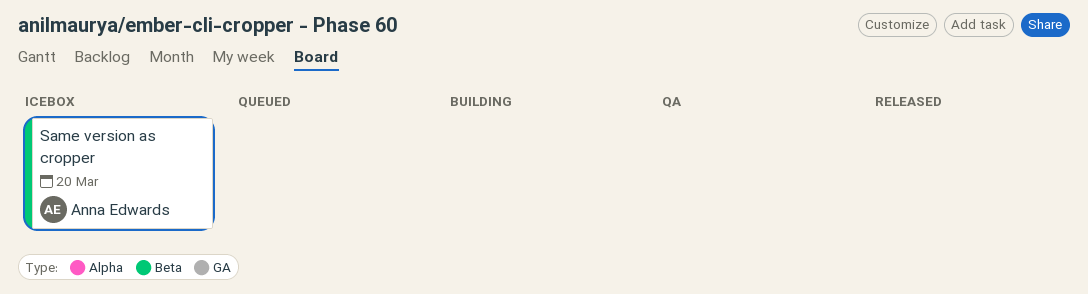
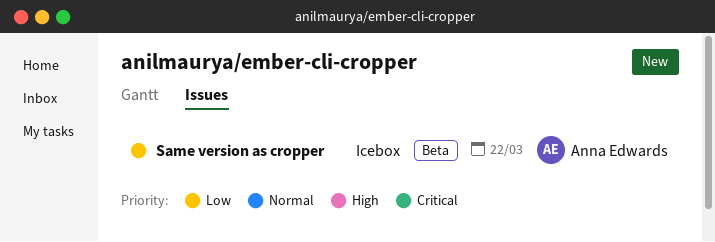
Same version as cropper, due: Mar 20 -> Mar 22

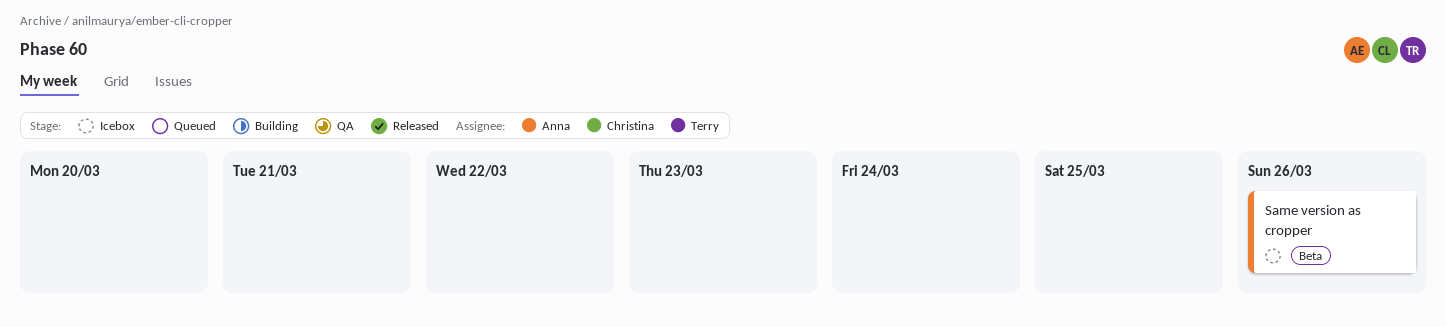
Same version as cropper, due: Mar 22 -> Mar 26

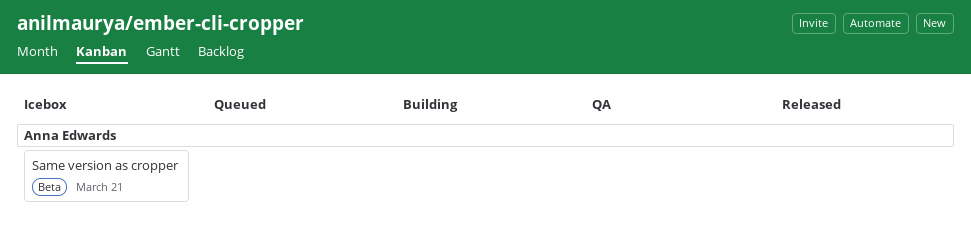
Same version as cropper, due: Mar 26 -> Mar 21

